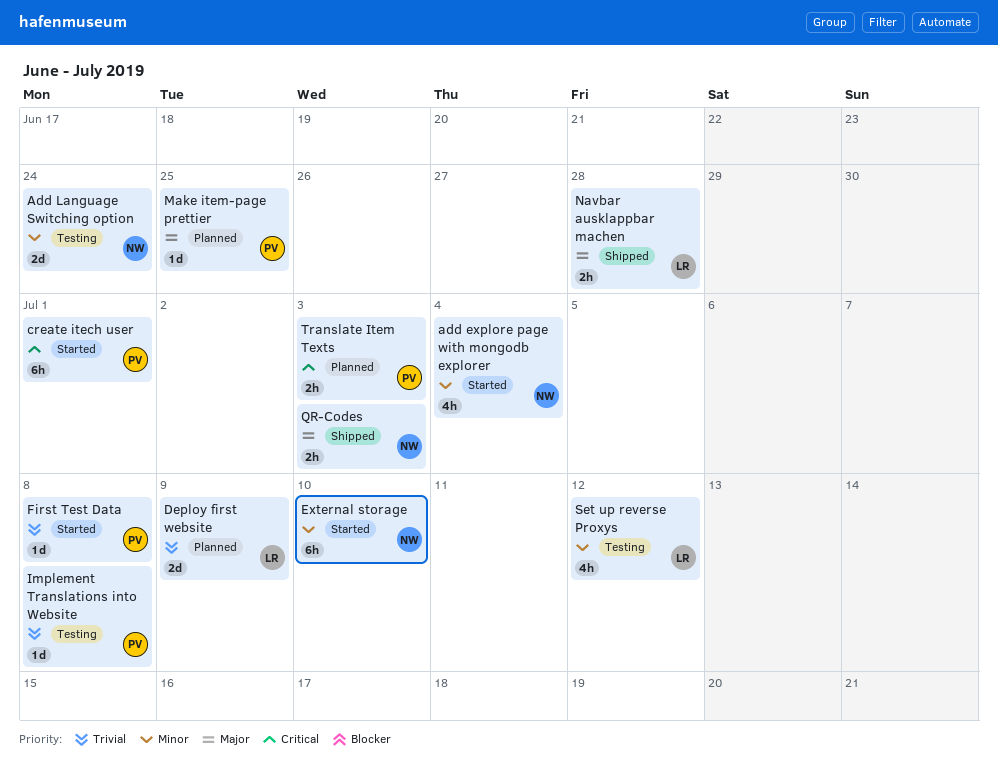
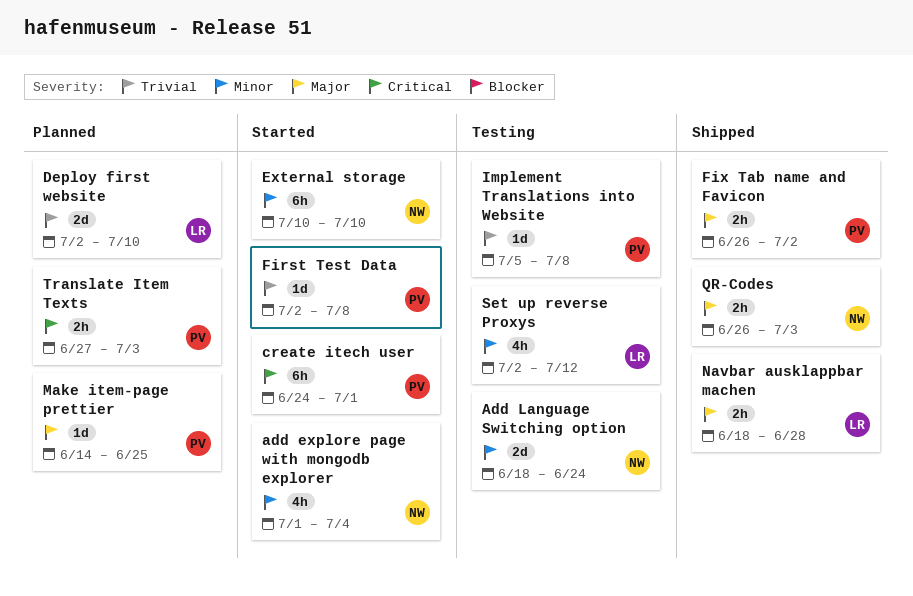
Deploy first website, due: Jul 9 -> Jul 10
Fix Tab name and Favicon: none -> present

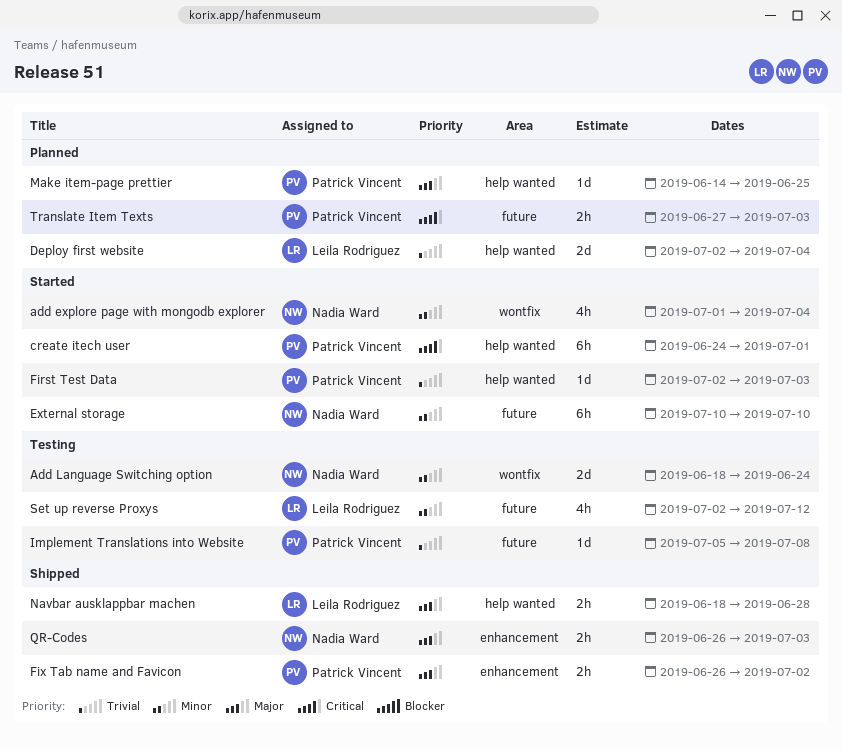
Deploy first website, due: Jul 10 -> Jul 4
First Test Data, due: Jul 8 -> Jul 3

